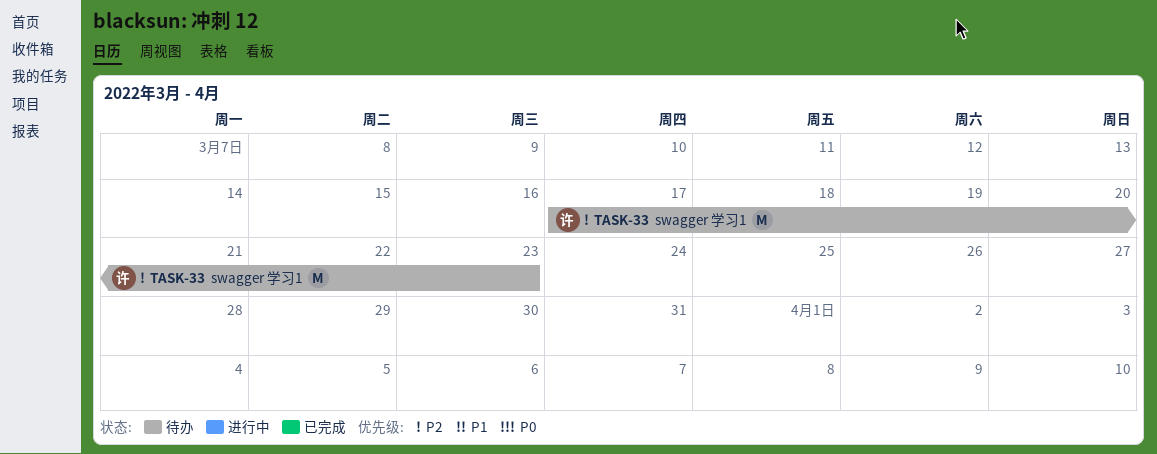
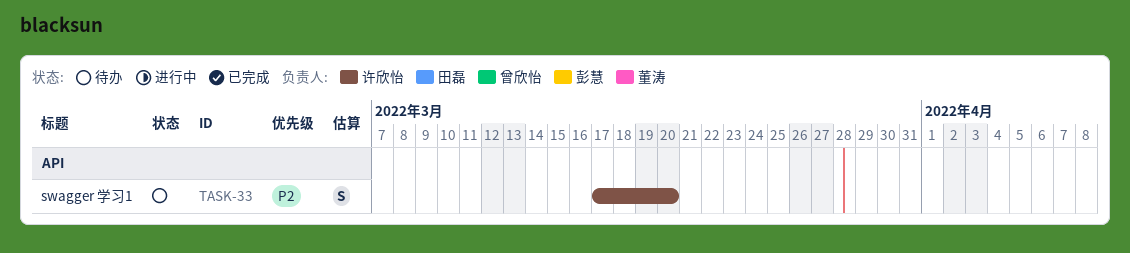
TASK-33, estimate: M -> S
TASK-33, due: Mar 23 -> Mar 20

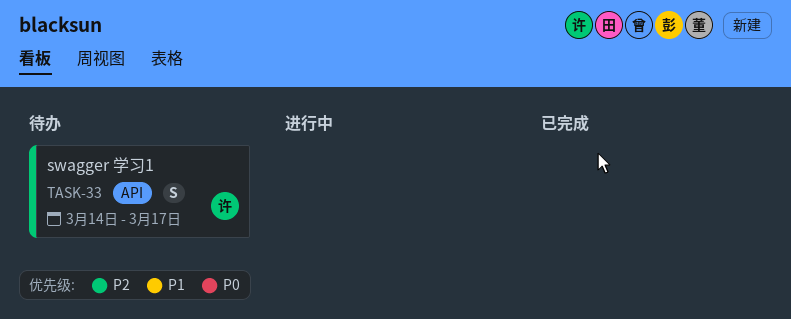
TASK-33, start: Mar 17 -> Mar 14
TASK-33, due: Mar 20 -> Mar 17

